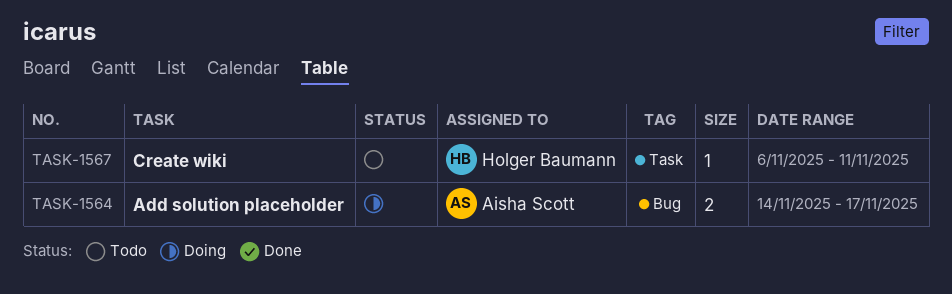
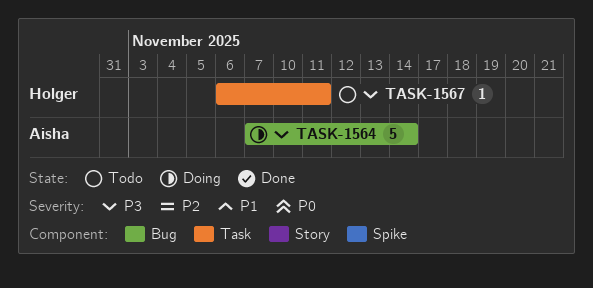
TASK-1564, estimate: 2 -> 5
TASK-1564, start: Nov 14 -> Nov 7
TASK-1564, due: Nov 17 -> Nov 14

